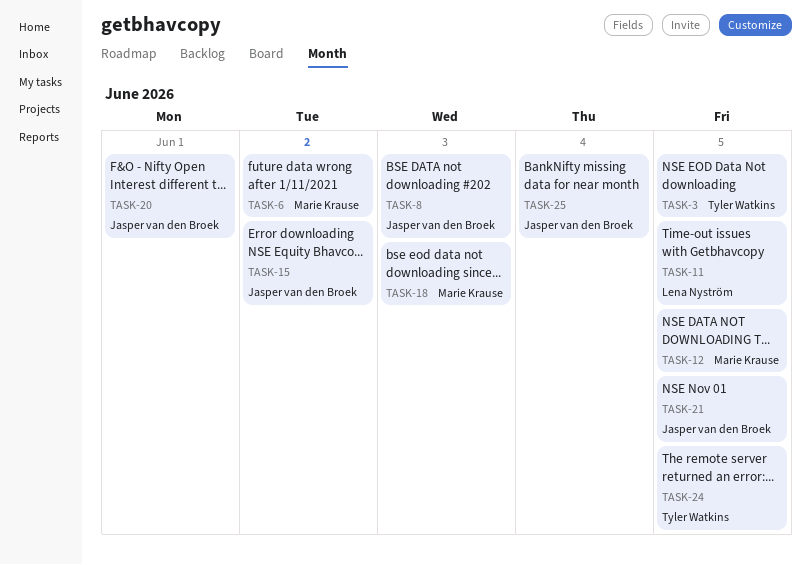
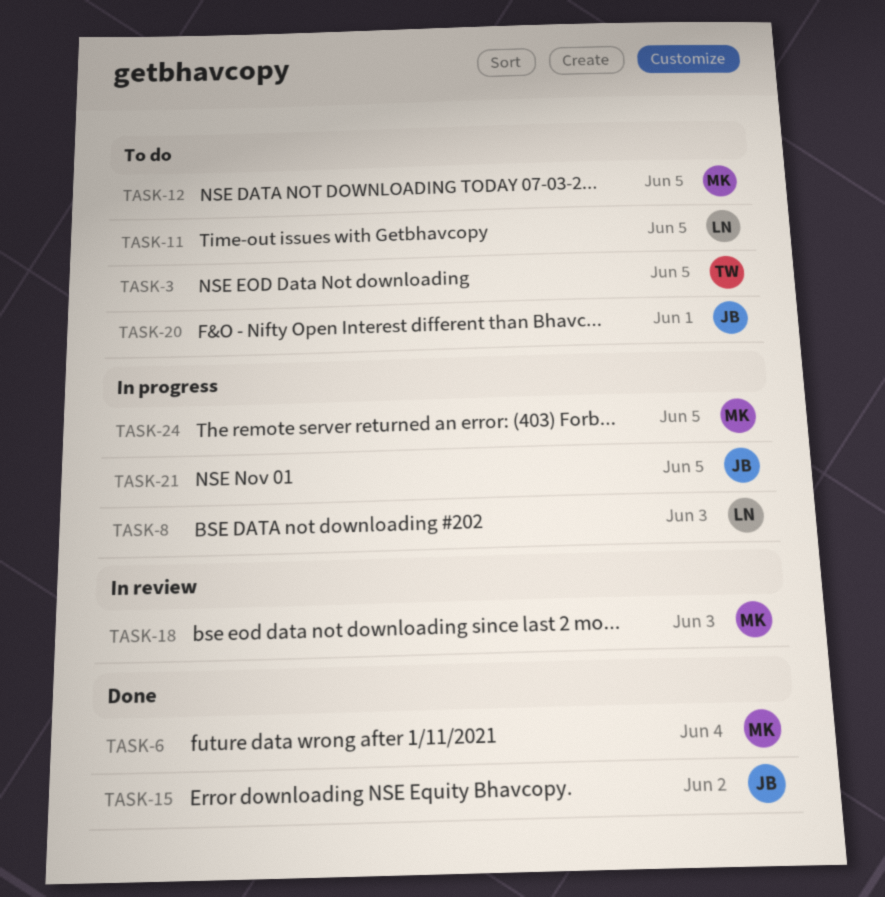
TASK-6, due: Jun 2 -> Jun 4
TASK-8, owner: Jasper van den Broek -> Lena Nyström
TASK-24, owner: Tyler Watkins -> Marie Krause
TASK-25: present -> none

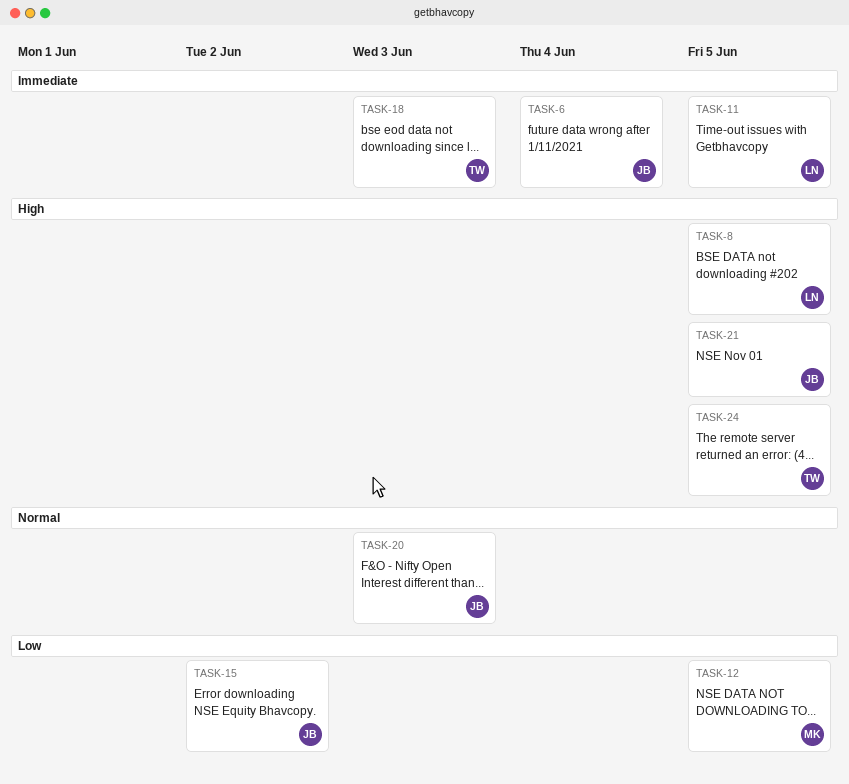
TASK-3: present -> none
TASK-6, owner: MK -> JB
TASK-8, due: Jun 3 -> Jun 5
TASK-18, owner: MK -> TW
TASK-20, due: Jun 1 -> Jun 3
TASK-24, owner: MK -> TW

